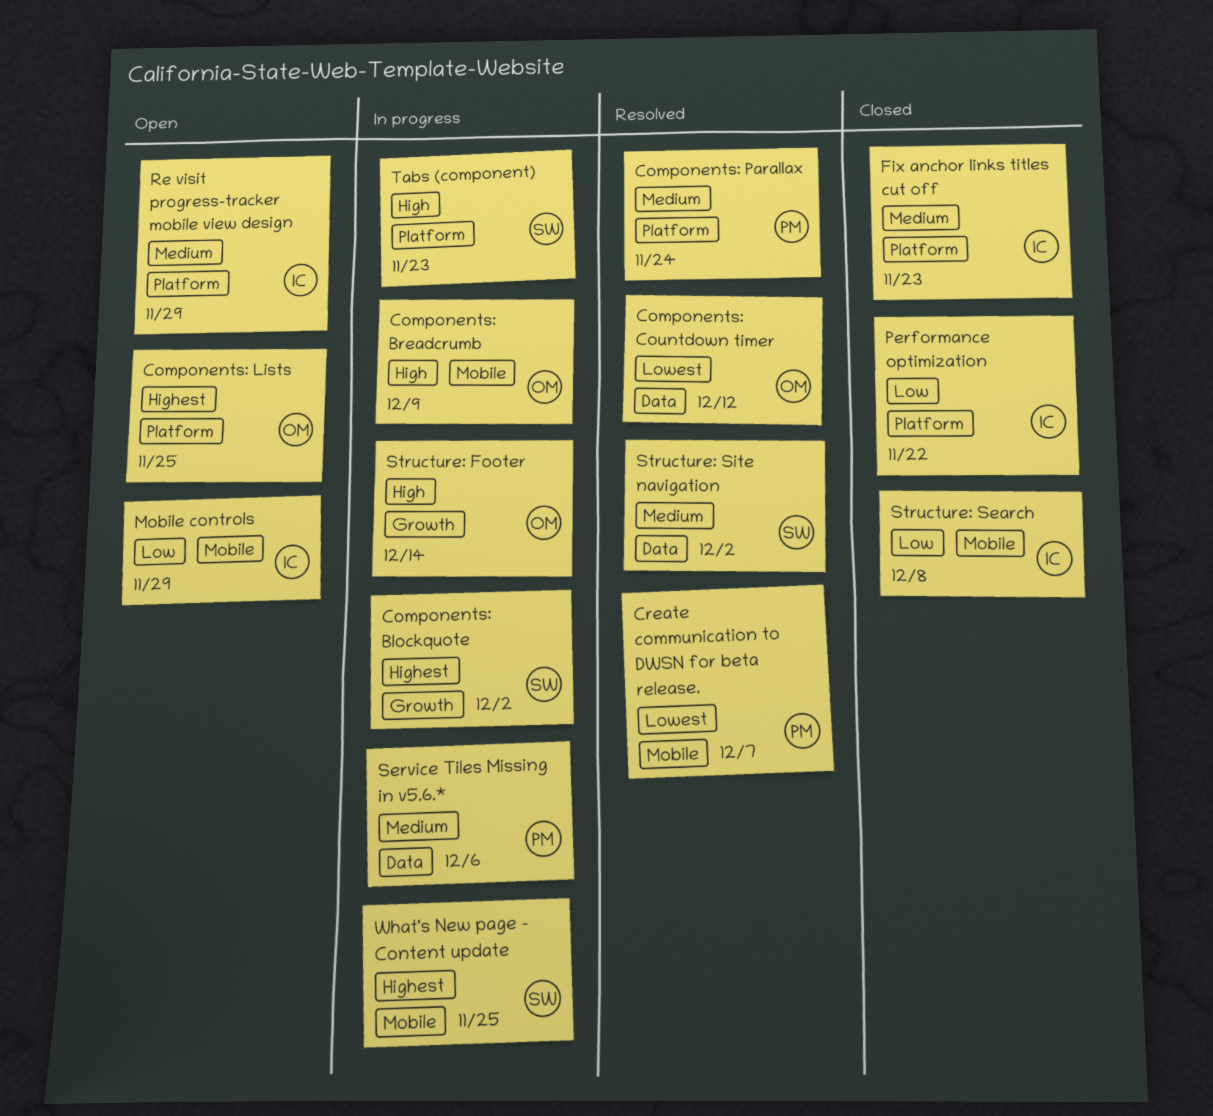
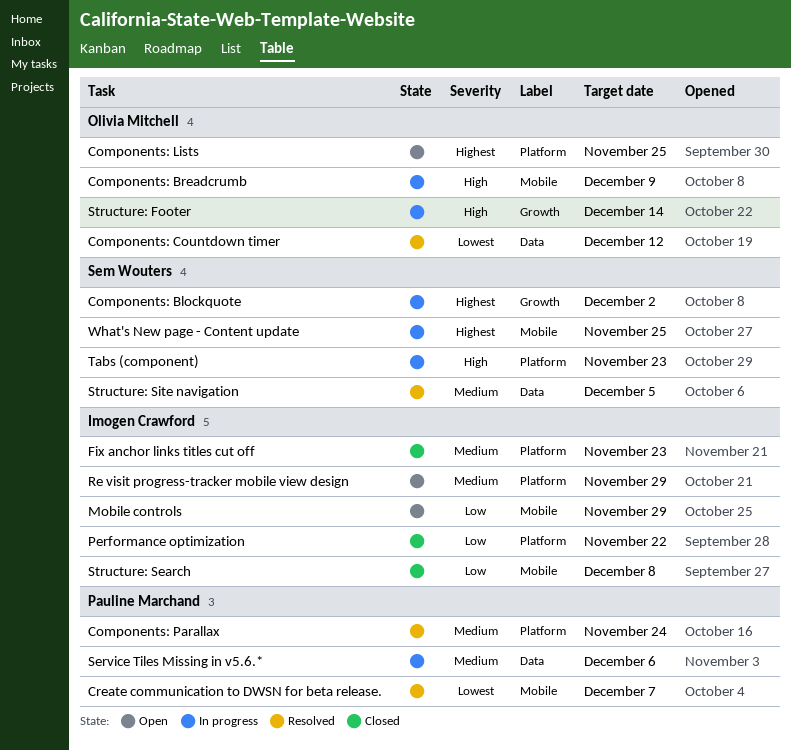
Structure: Site navigation, due: Dec 2 -> Dec 5

